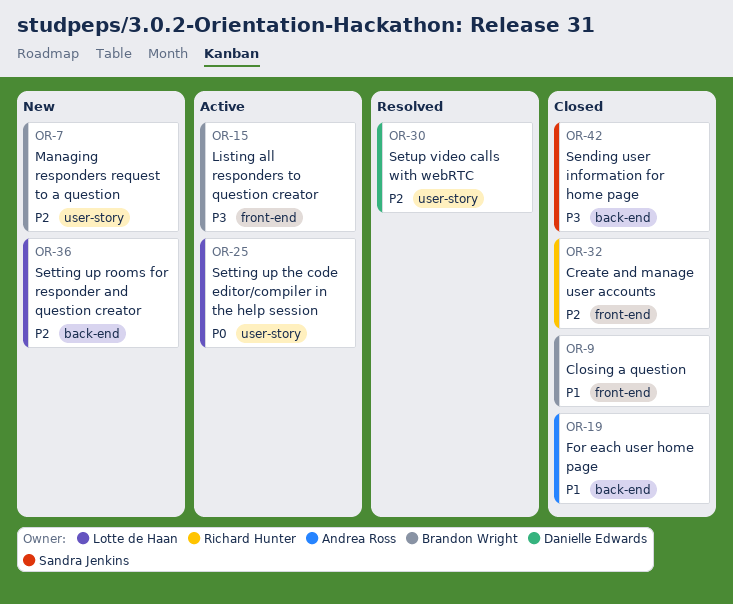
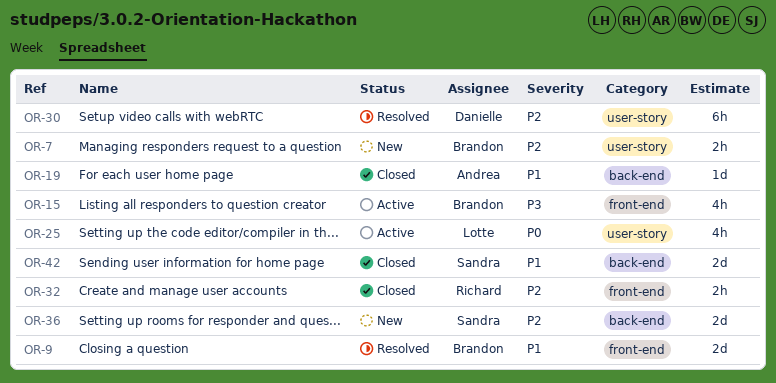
OR-9, status: Closed -> Resolved
OR-36, owner: Lotte de Haan -> Sandra Jenkins
OR-42, priority: P3 -> P1

